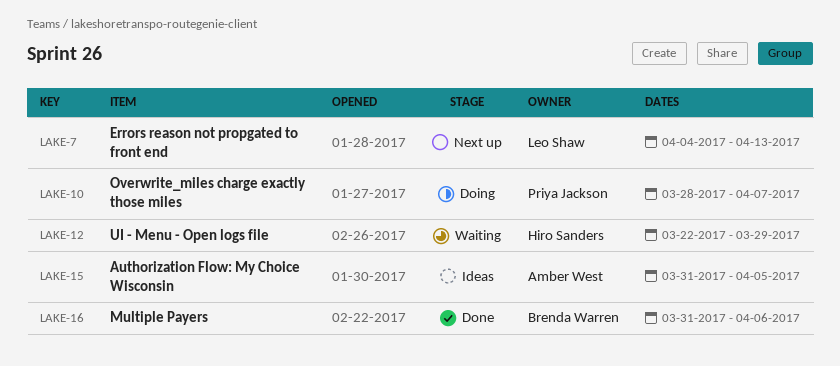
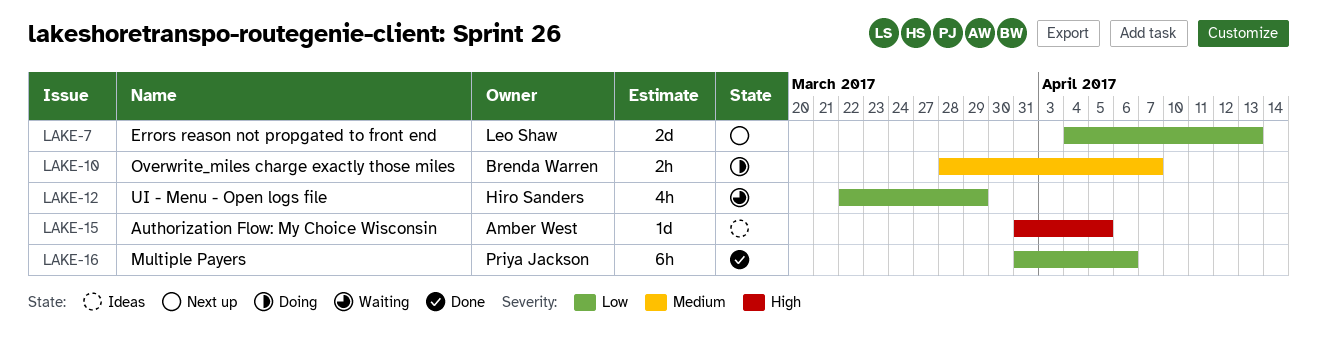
LAKE-10, owner: Priya Jackson -> Brenda Warren
LAKE-16, owner: Brenda Warren -> Priya Jackson

